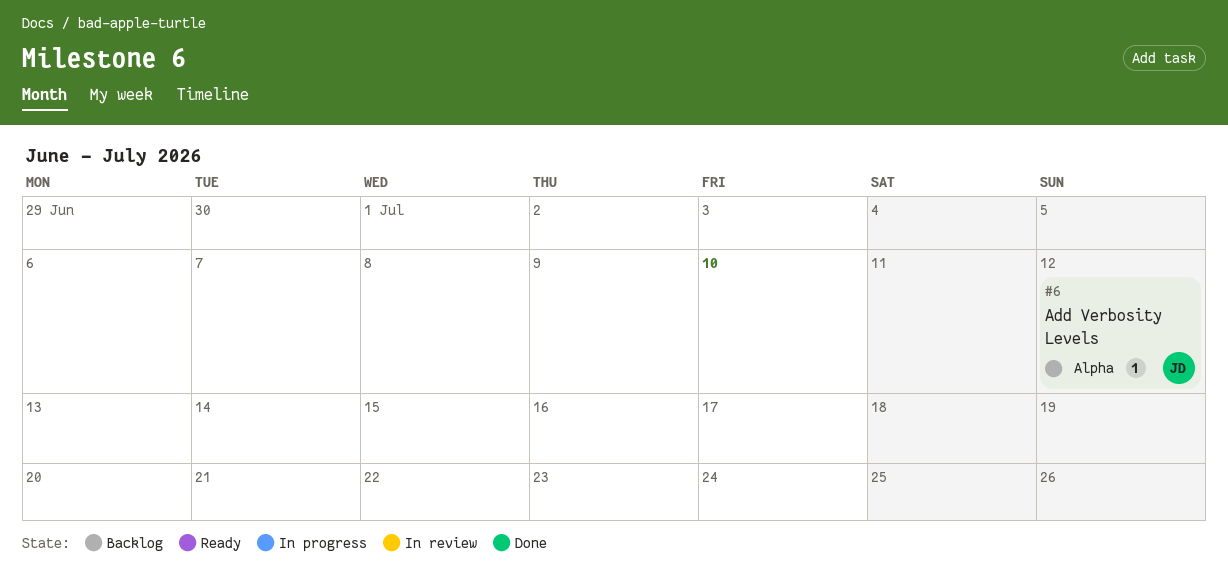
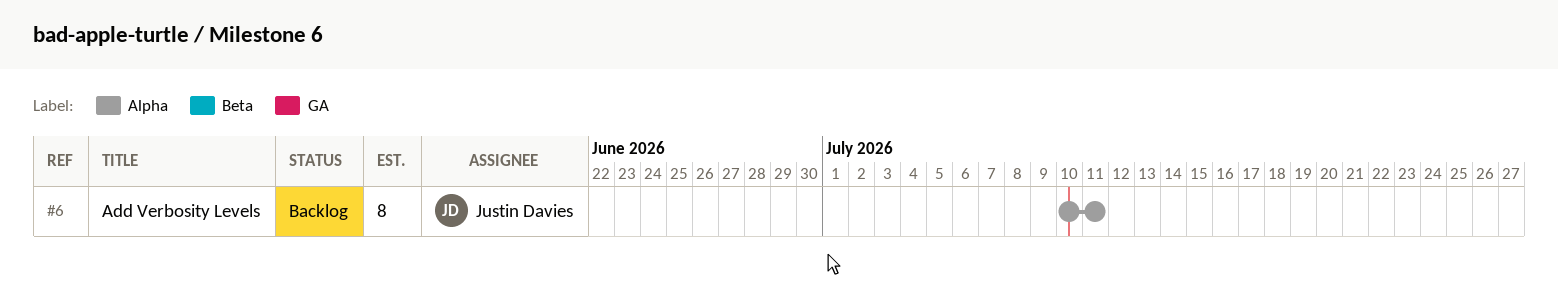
#6, estimate: 1 -> 8
#6, due: Jul 12 -> Jul 11

